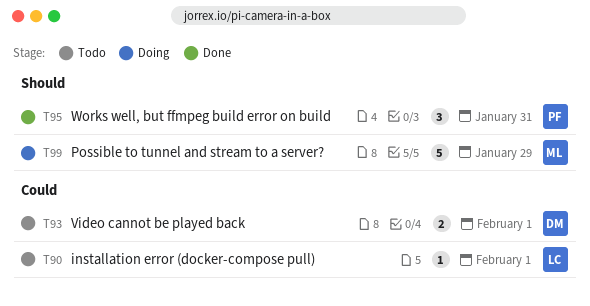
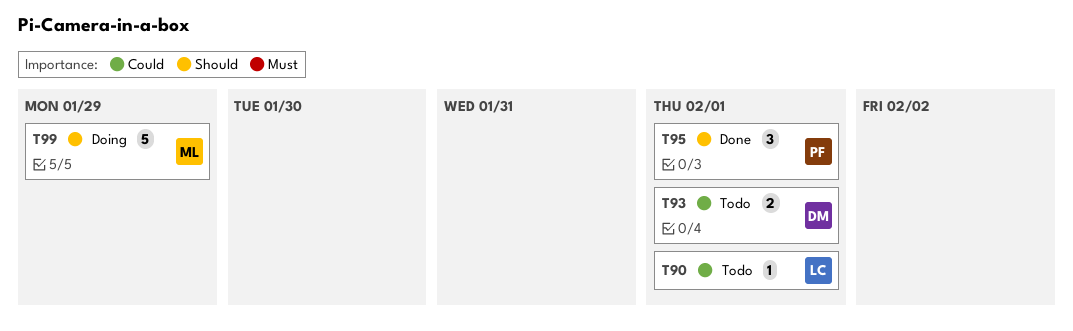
T95, due: Jan 31 -> Feb 1

